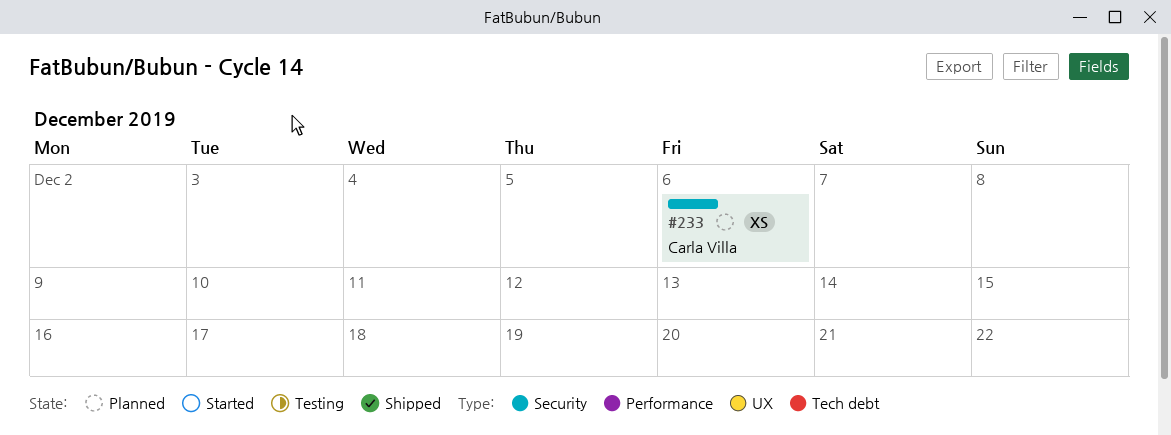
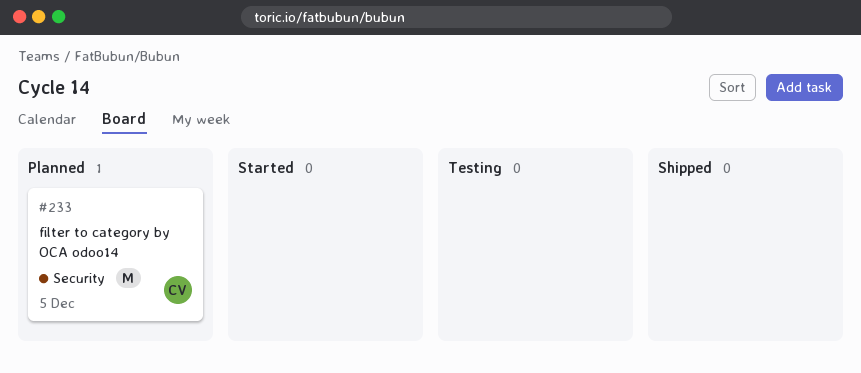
#233, estimate: XS -> M
#233, due: Dec 6 -> Dec 5

